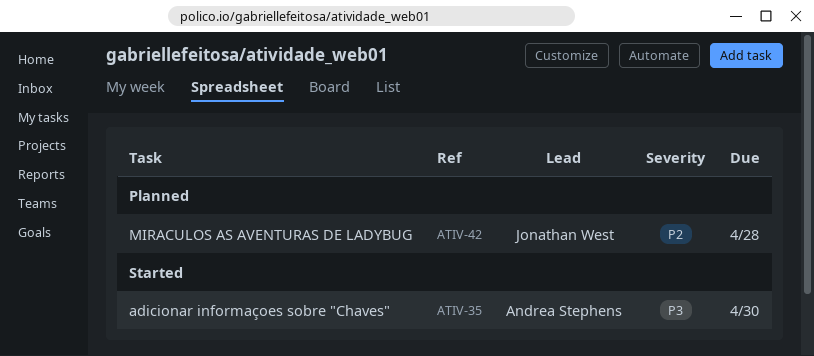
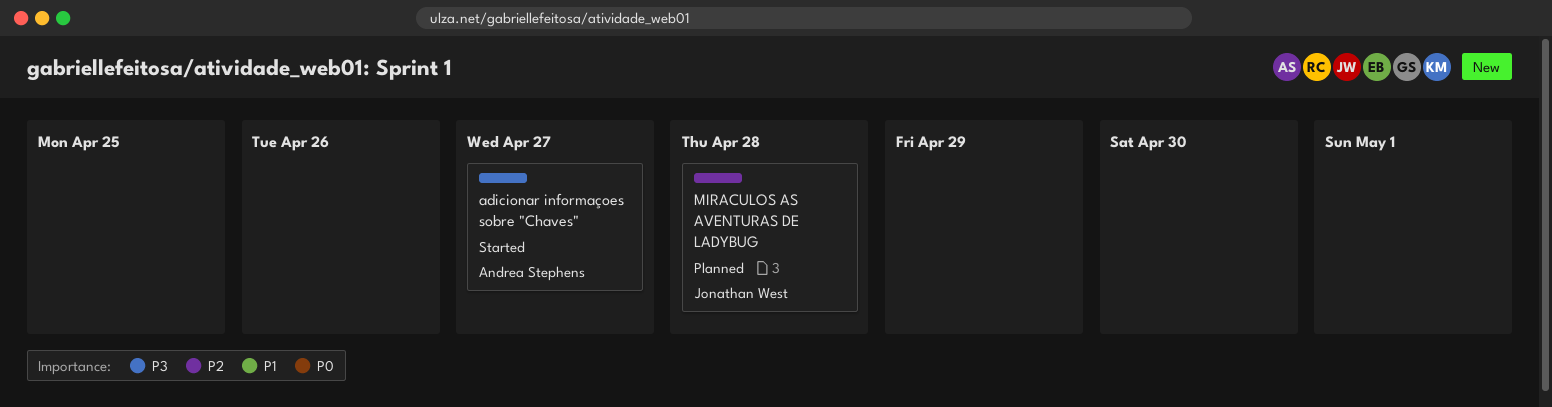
adicionar informaçoes sobre "Chaves", due: Apr 30 -> Apr 27

